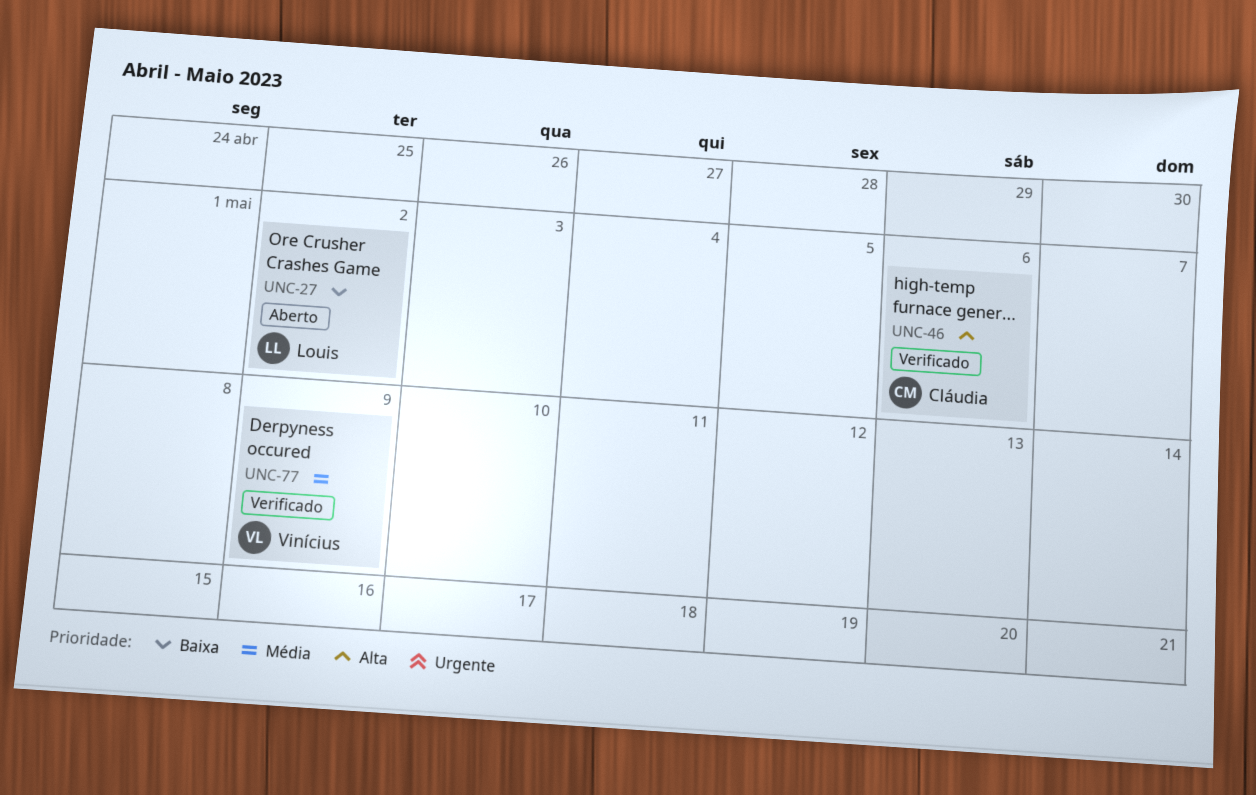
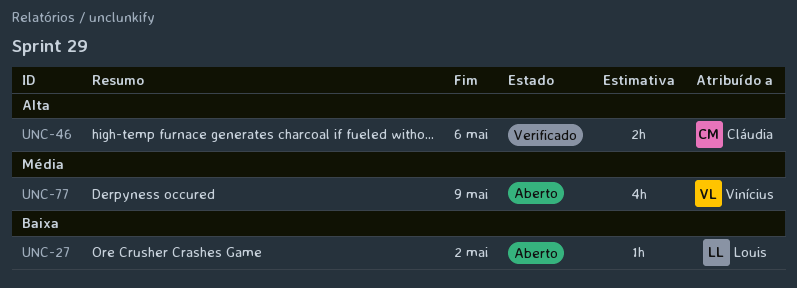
UNC-77, status: Verificado -> Aberto

